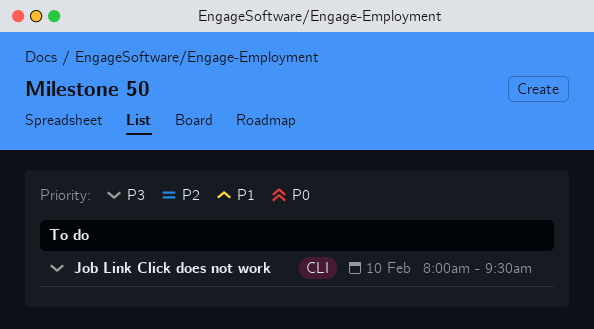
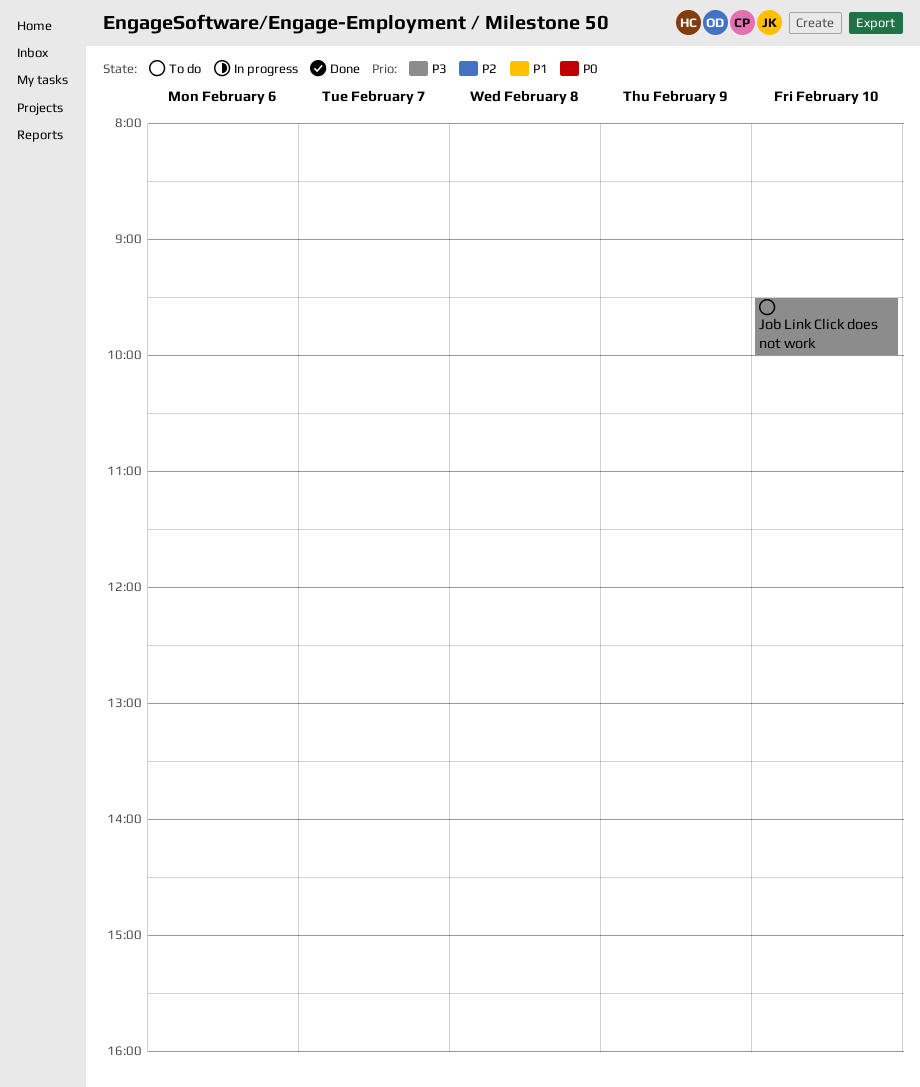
Job Link Click does not work, begins: 08:00 -> 09:30
Job Link Click does not work, ends: 09:30 -> 10:00

